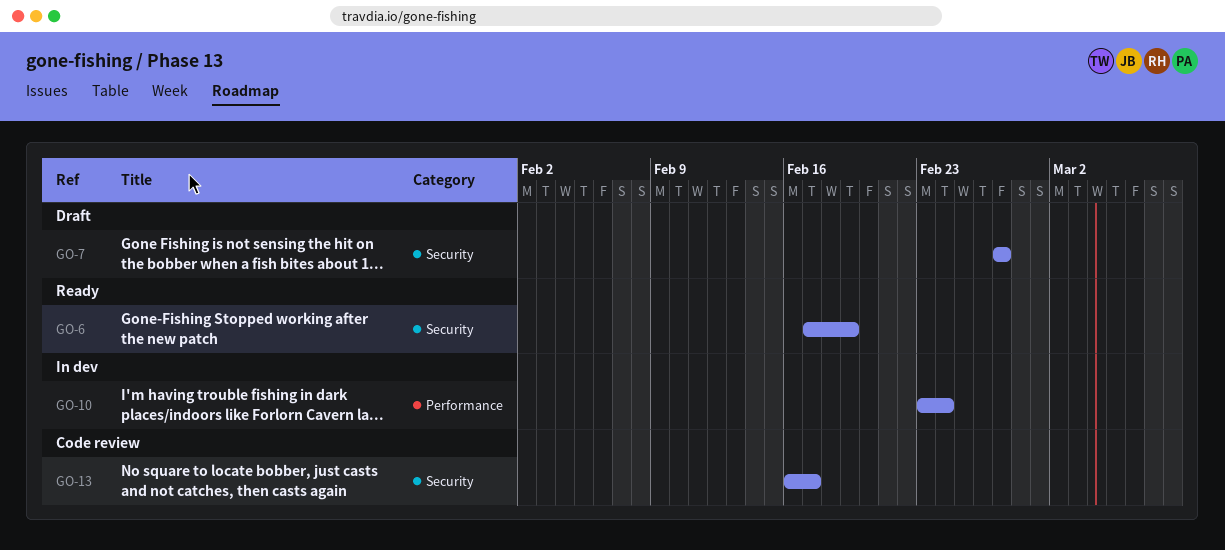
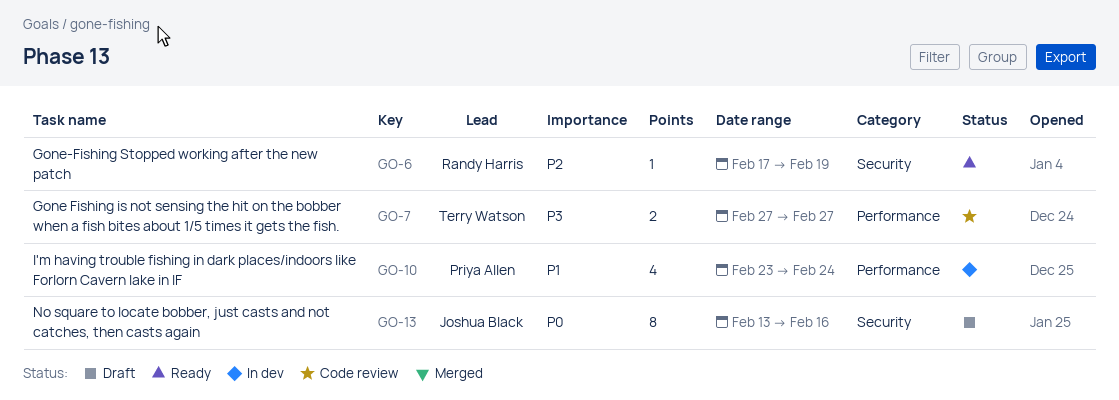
GO-7, status: Draft -> Code review
GO-7, label: Security -> Performance
GO-13, status: Code review -> Draft
GO-13, start: Feb 16 -> Feb 13
GO-13, due: Feb 17 -> Feb 16

